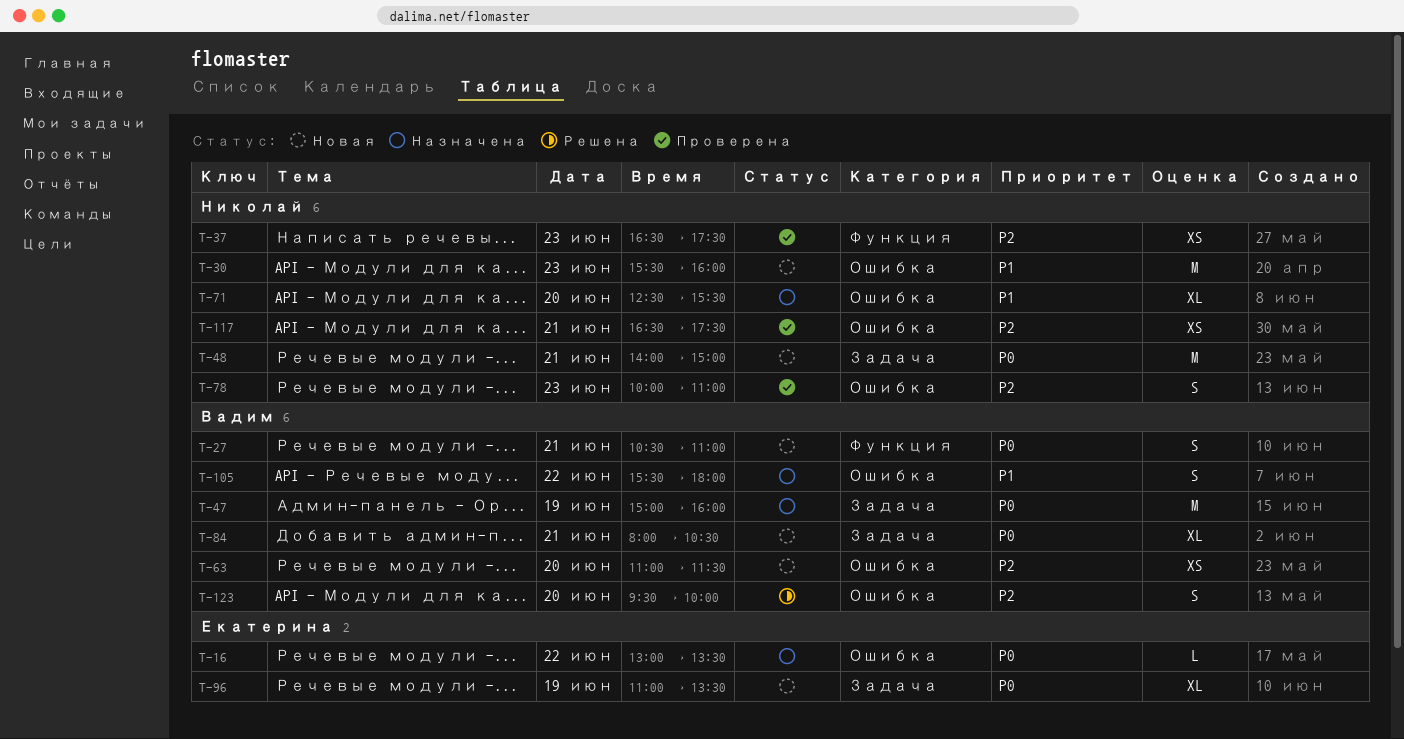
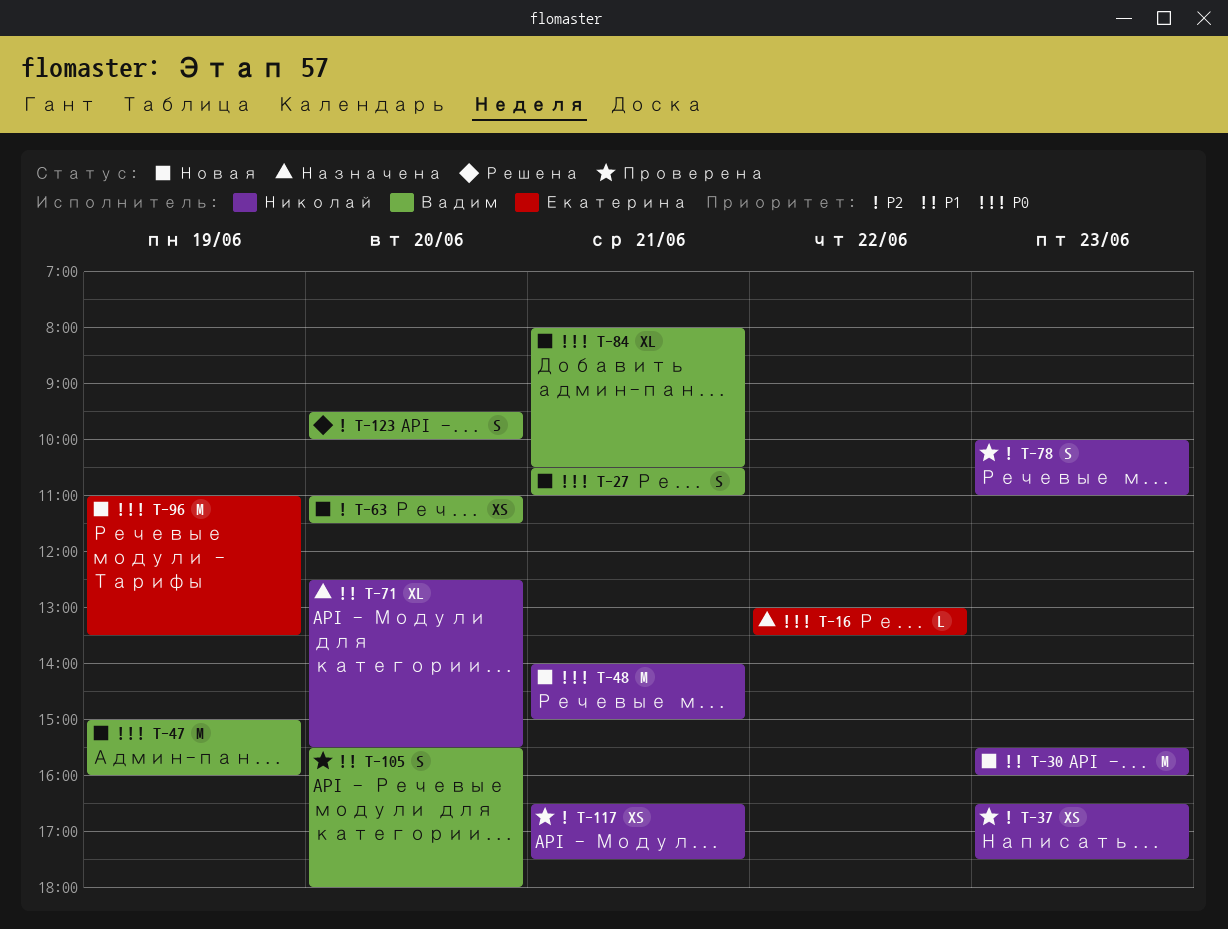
T-47, status: Назначена -> Новая
T-96, estimate: XL -> M
T-105, status: Назначена -> Проверена
T-105, day: Jun 22 -> Jun 20

